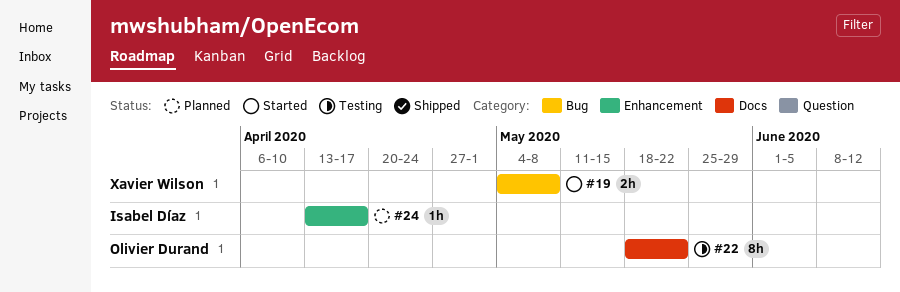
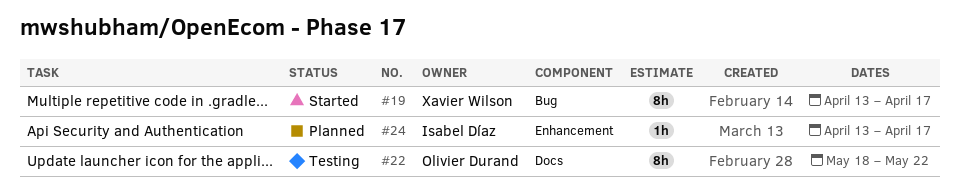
#19, estimate: 2h -> 8h
#19, start: May 4 -> Apr 13
#19, due: May 8 -> Apr 17

